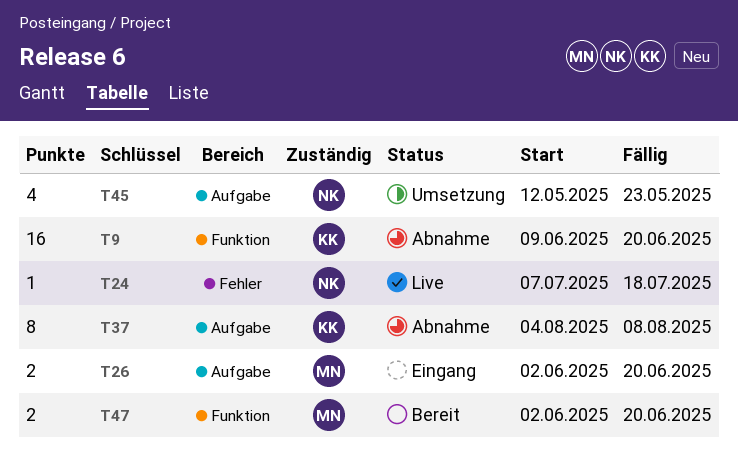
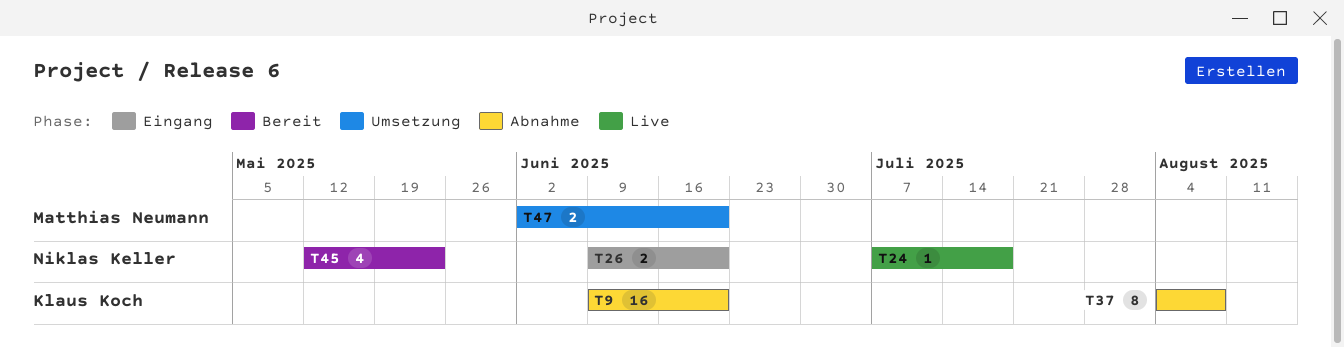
T26, owner: Matthias Neumann -> Niklas Keller
T26, start: Jun 2 -> Jun 9
T45, status: Umsetzung -> Bereit
T47, status: Bereit -> Umsetzung

